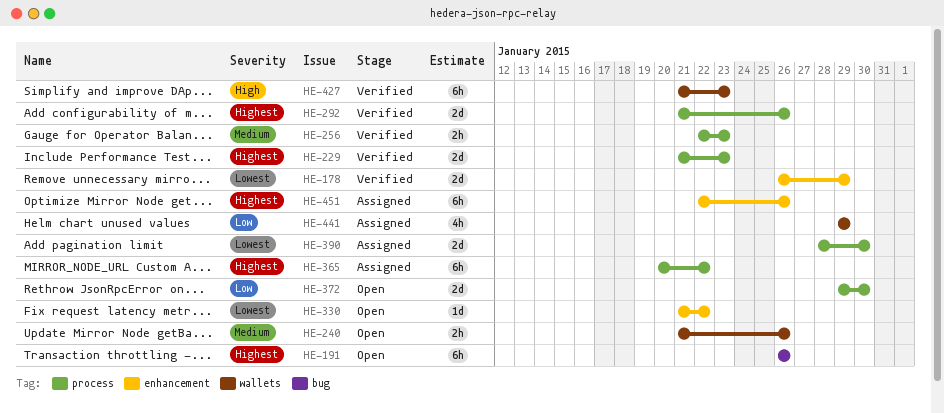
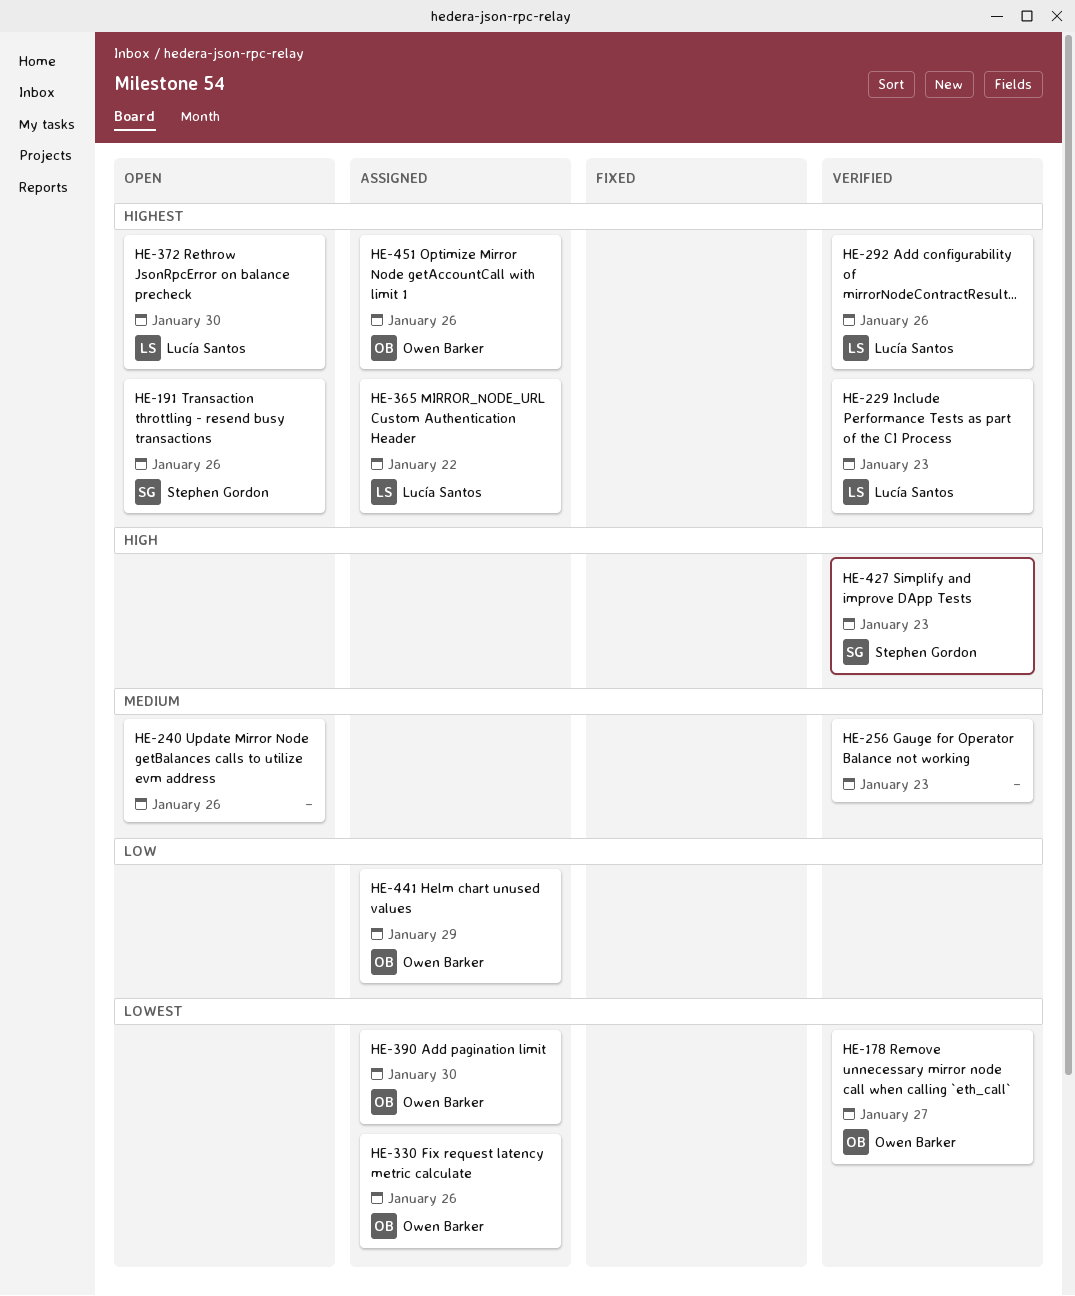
HE-178, due: Jan 29 -> Jan 27
HE-330, status: Open -> Assigned
HE-330, due: Jan 22 -> Jan 26
HE-372, priority: Low -> Highest

